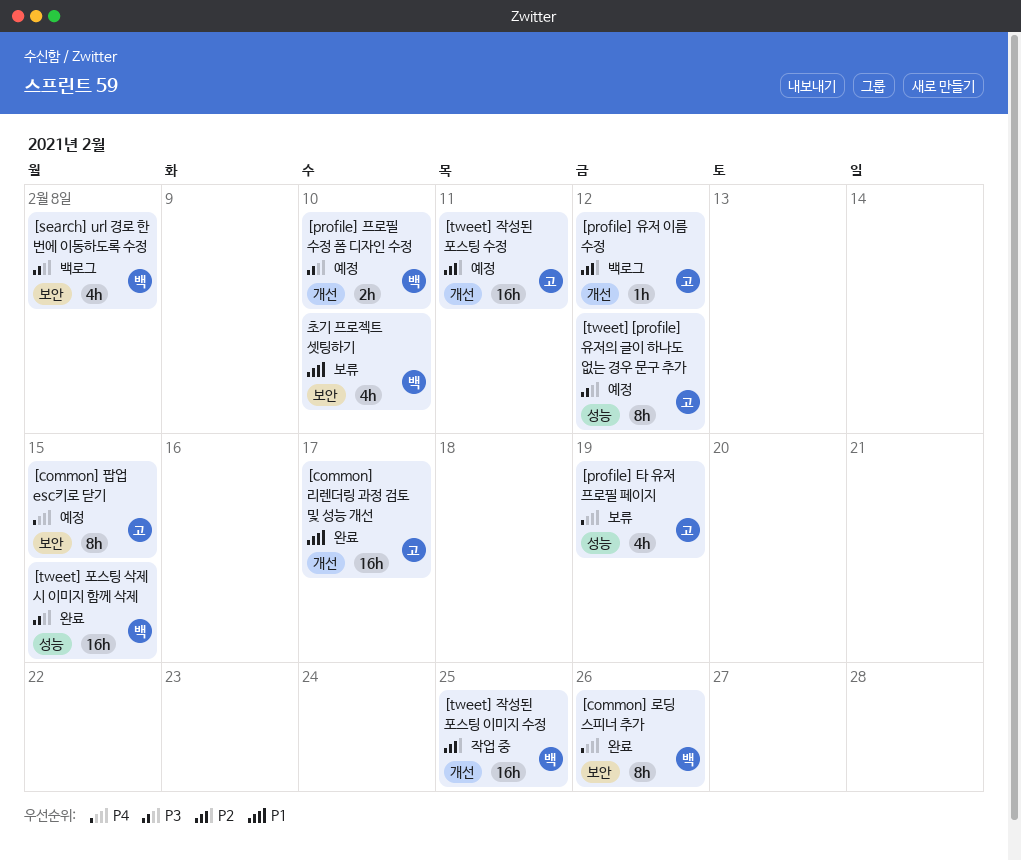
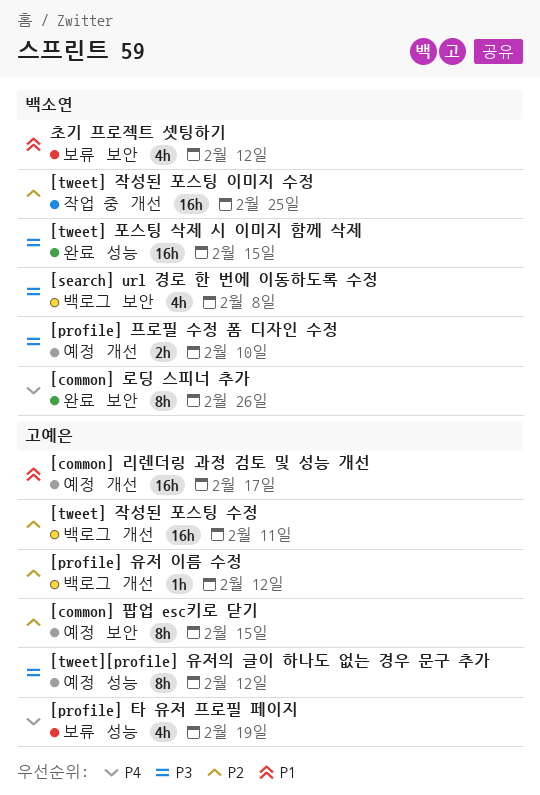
[common] 리렌더링 과정 검토 및 성능 개선, status: 완료 -> 예정
[common] 팝업 esc키로 닫기, priority: P4 -> P2
[tweet] 작성된 포스팅 수정, status: 예정 -> 백로그
초기 프로젝트 셋팅하기, due: Feb 10 -> Feb 12

